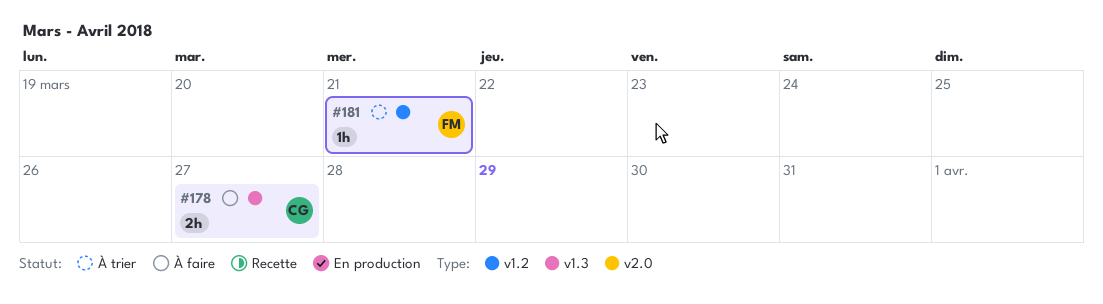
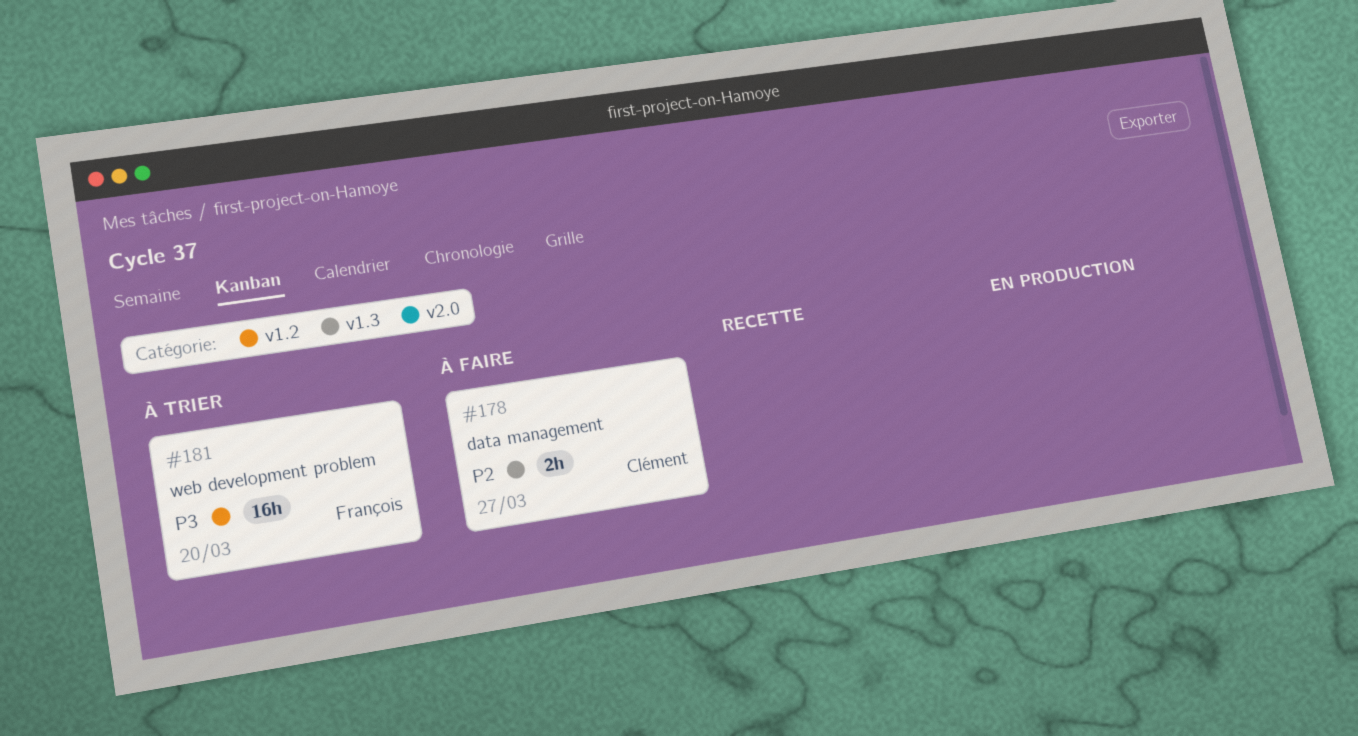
#181, estimate: 1h -> 16h
#181, due: Mar 21 -> Mar 20

